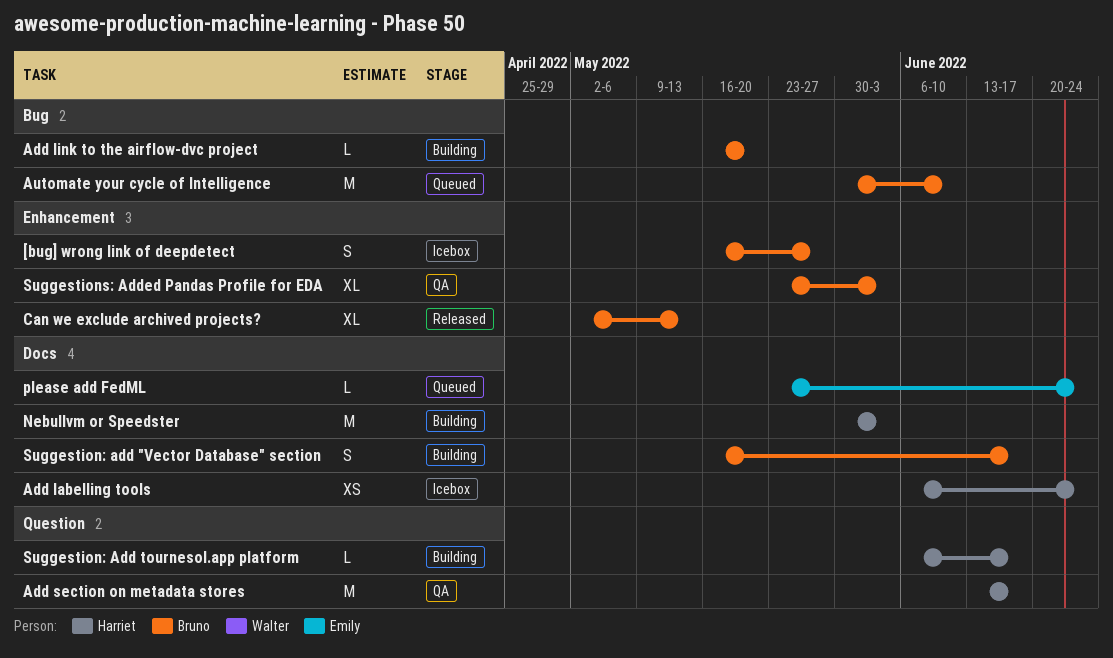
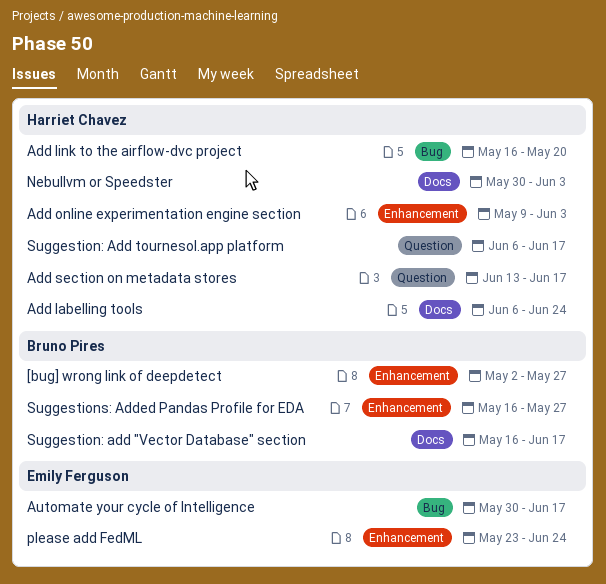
[bug] wrong link of deepdetect, start: May 16 -> May 2
Add link to the airflow-dvc project, owner: Bruno Pires -> Harriet Chavez
Add online experimentation engine section: none -> present
Automate your cycle of Intelligence, owner: Bruno Pires -> Emily Ferguson
Automate your cycle of Intelligence, due: Jun 10 -> Jun 17
Can we exclude archived projects?: present -> none
please add FedML, label: Docs -> Enhancement
Suggestions: Added Pandas Profile for EDA, start: May 23 -> May 16
Suggestions: Added Pandas Profile for EDA, due: Jun 3 -> May 27

